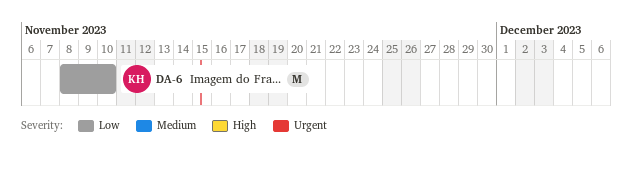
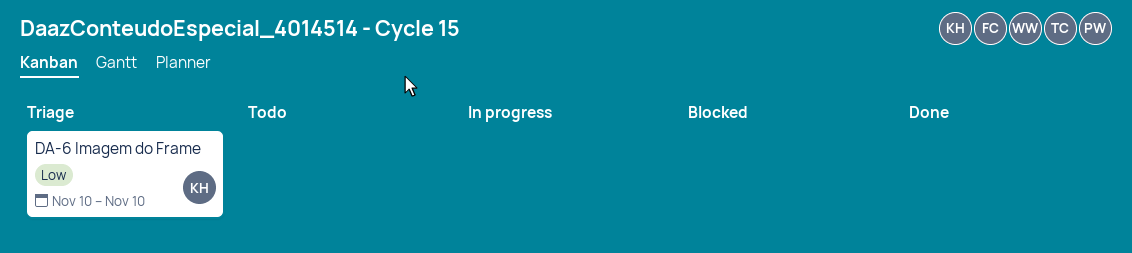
DA-6, start: Nov 8 -> Nov 10

